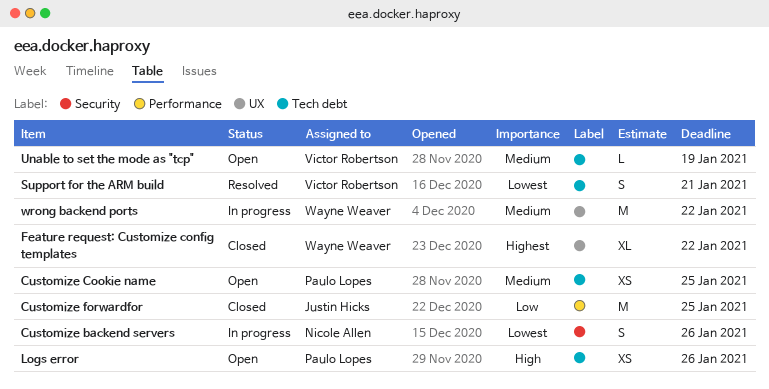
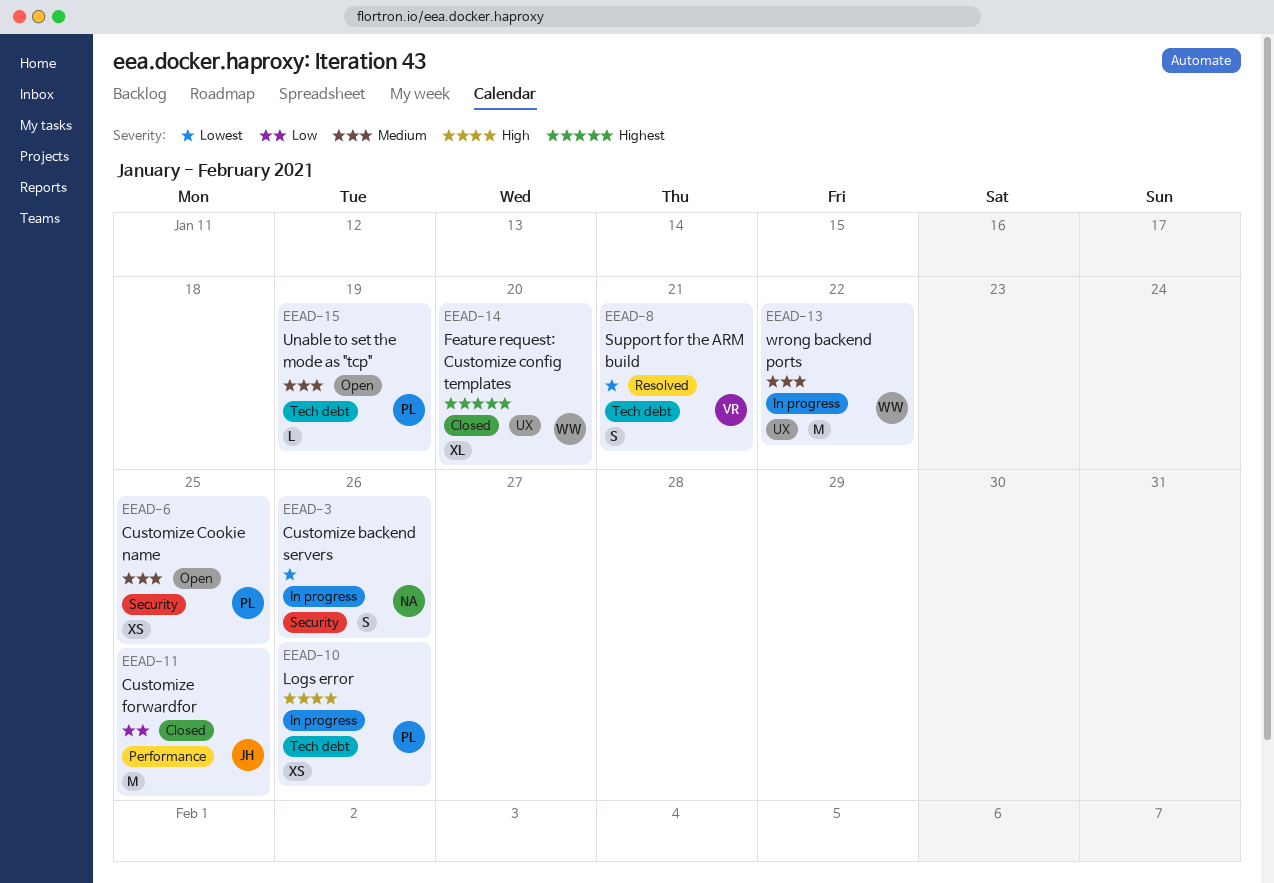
Customize Cookie name, label: Tech debt -> Security
Feature request: Customize config templates, due: Jan 22 -> Jan 20
Logs error, status: Open -> In progress
Unable to set the mode as "tcp", owner: Victor Robertson -> Paulo Lopes

